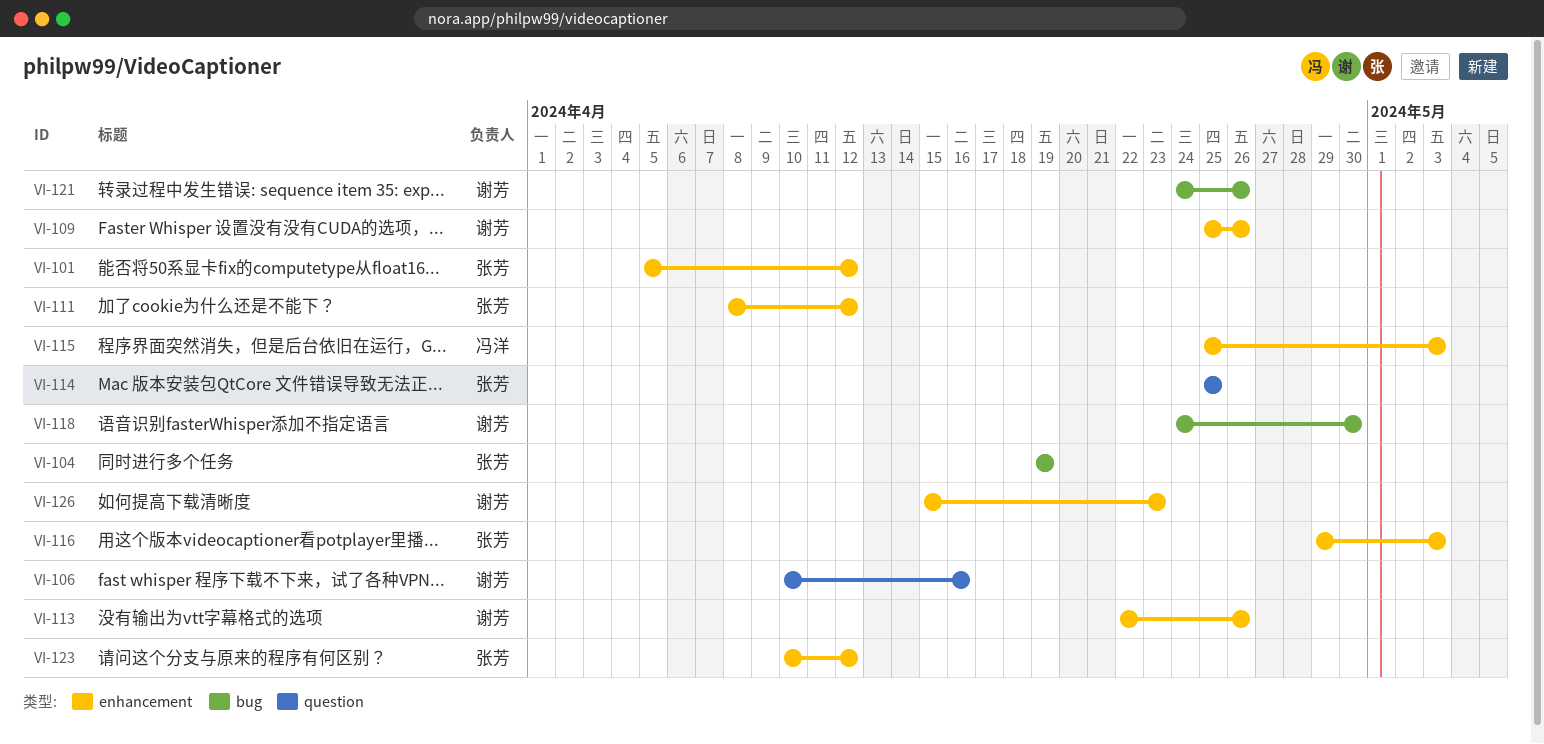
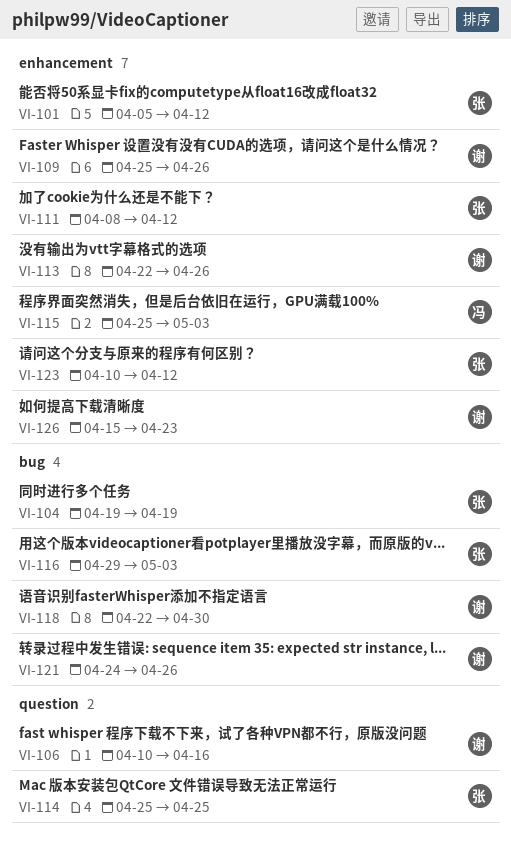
VI-116, label: enhancement -> bug
VI-118, start: Apr 24 -> Apr 22

